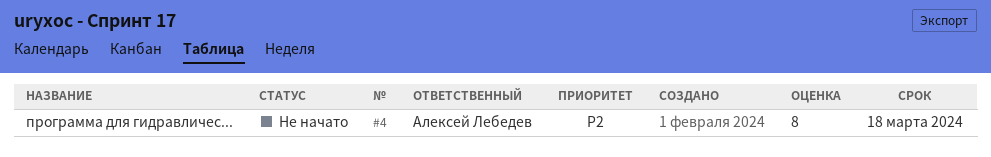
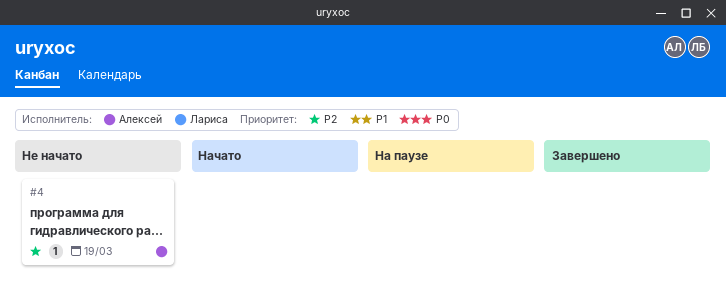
#4, estimate: 8 -> 1
#4, due: Mar 18 -> Mar 19

